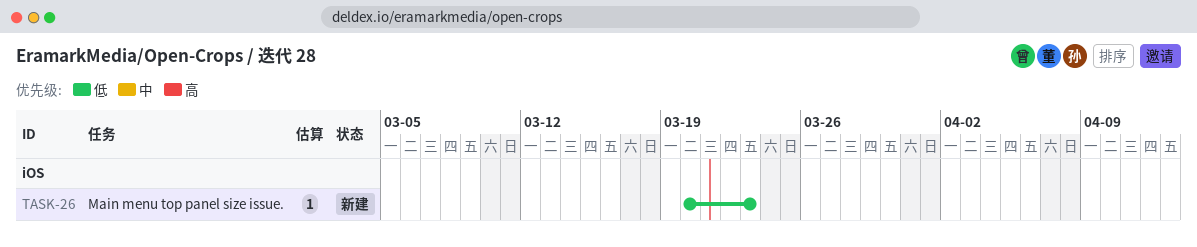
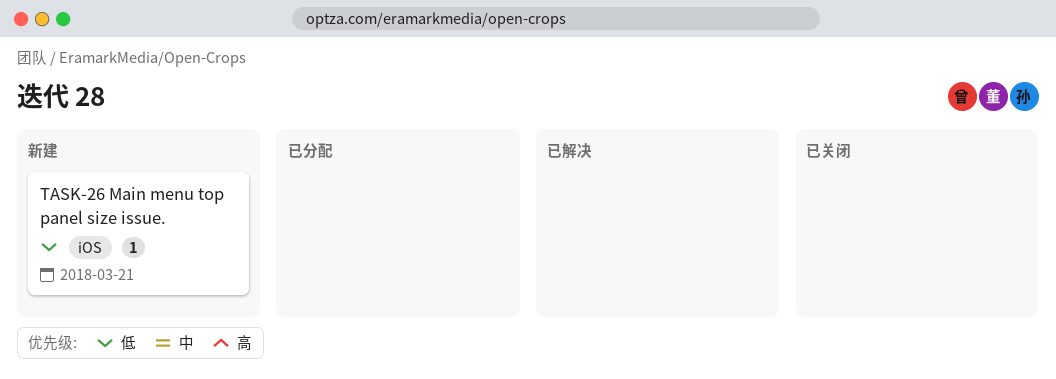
TASK-26, due: Mar 23 -> Mar 21

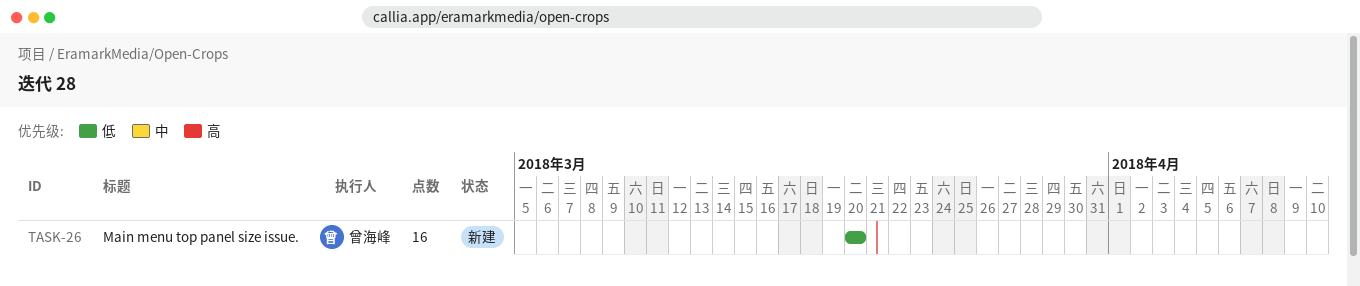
TASK-26, estimate: 1 -> 16
TASK-26, due: Mar 21 -> Mar 20

